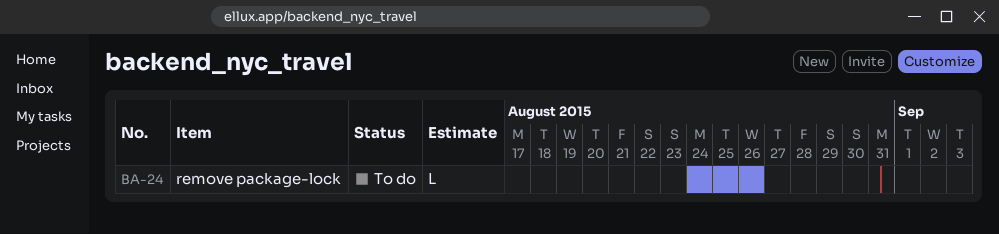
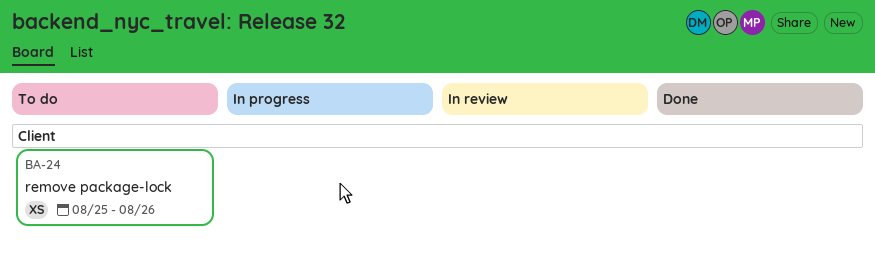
BA-24, estimate: L -> XS
BA-24, start: Aug 24 -> Aug 25

